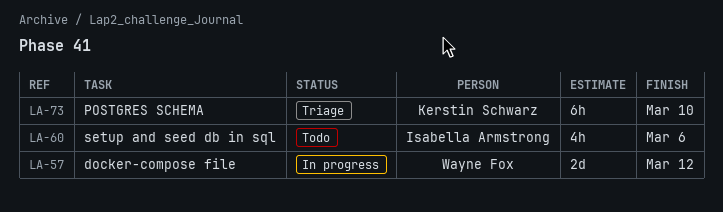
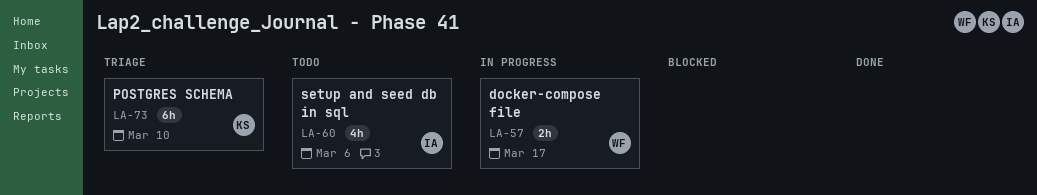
LA-57, estimate: 2d -> 2h
LA-57, due: Mar 12 -> Mar 17

